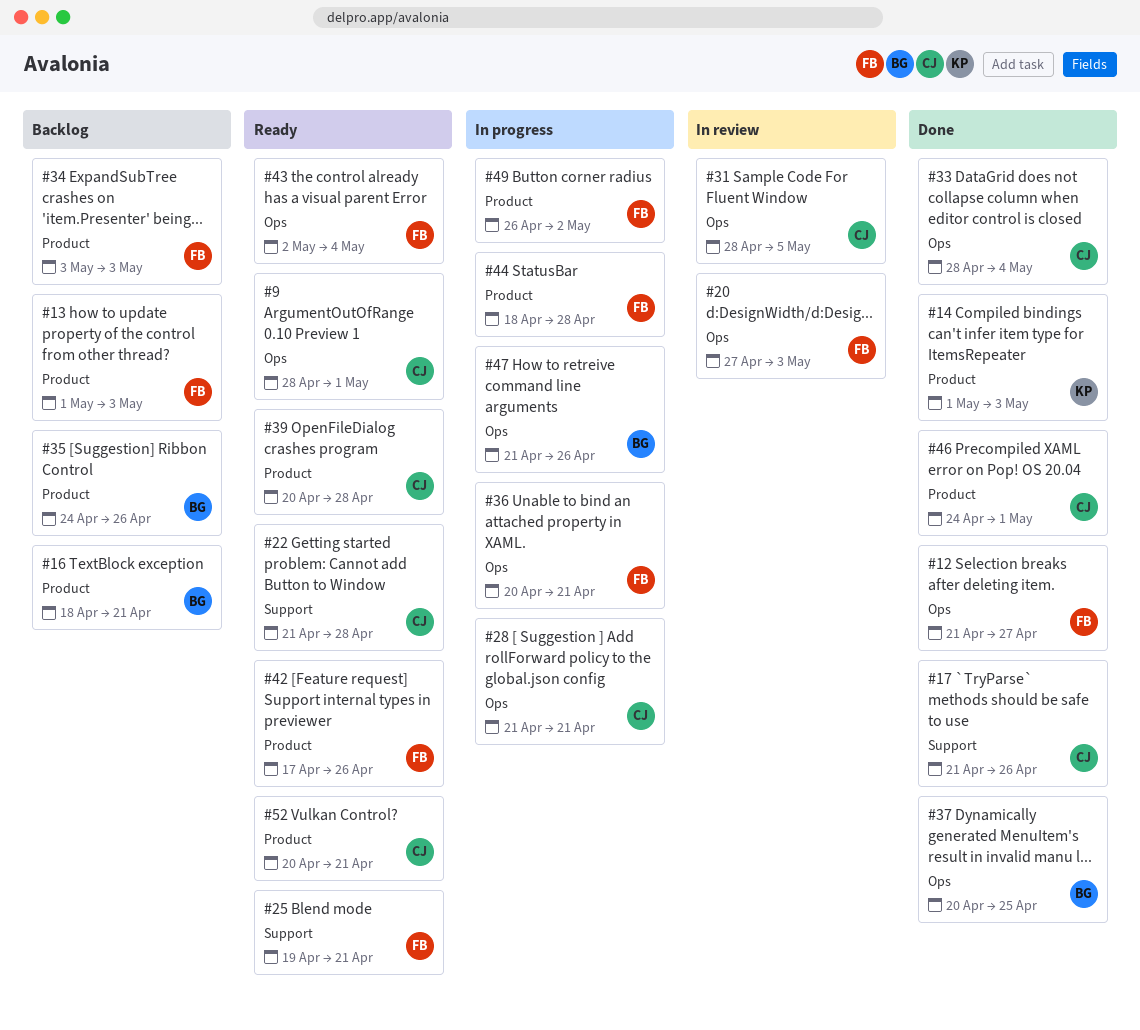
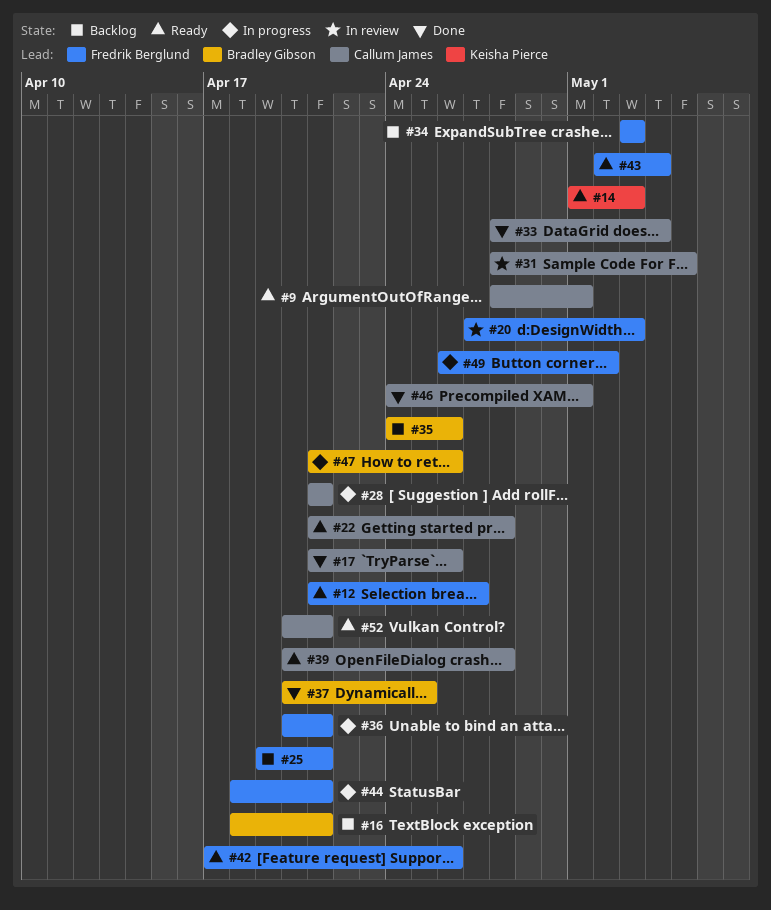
#12, status: Done -> Ready
#13: present -> none
#14, status: Done -> Ready
#25, status: Ready -> Backlog
#44, due: Apr 28 -> Apr 21

